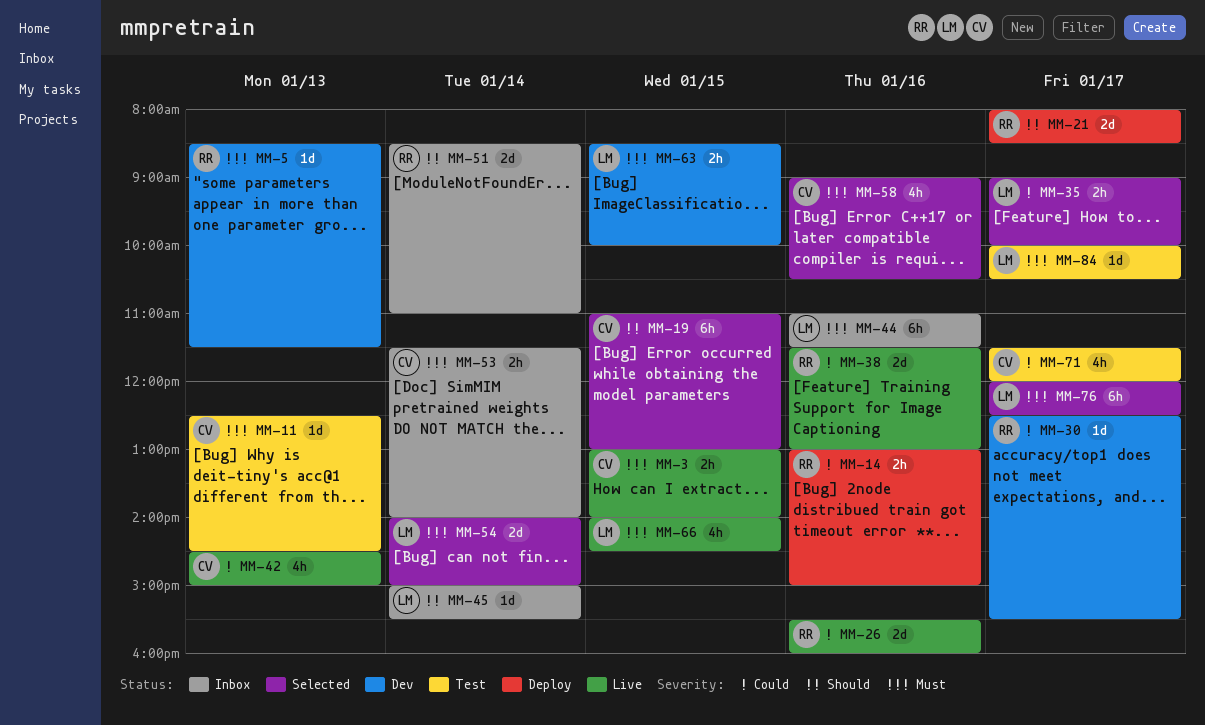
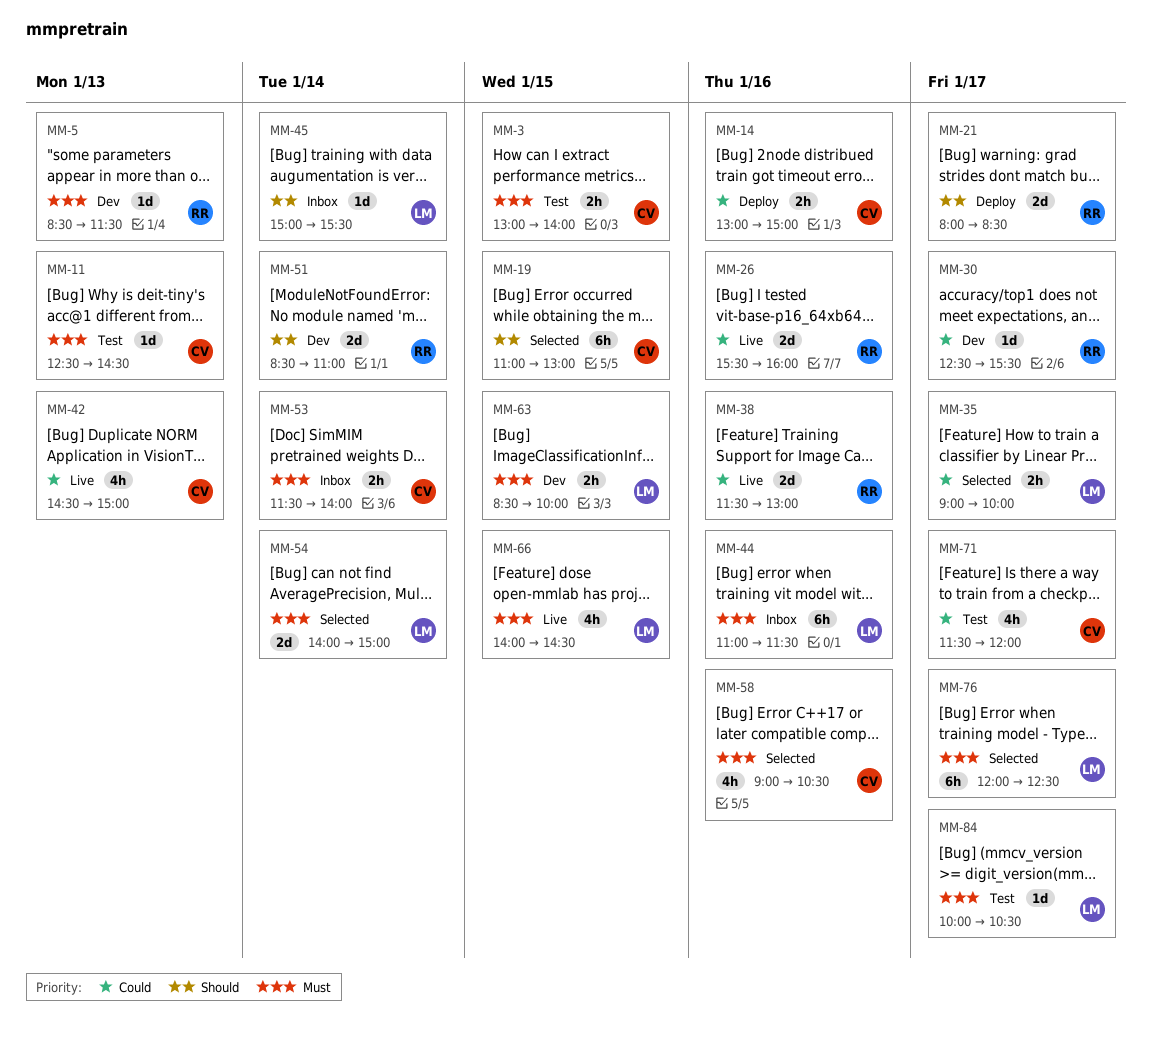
MM-3, status: Live -> Test
MM-14, owner: RR -> CV
MM-51, status: Inbox -> Dev

